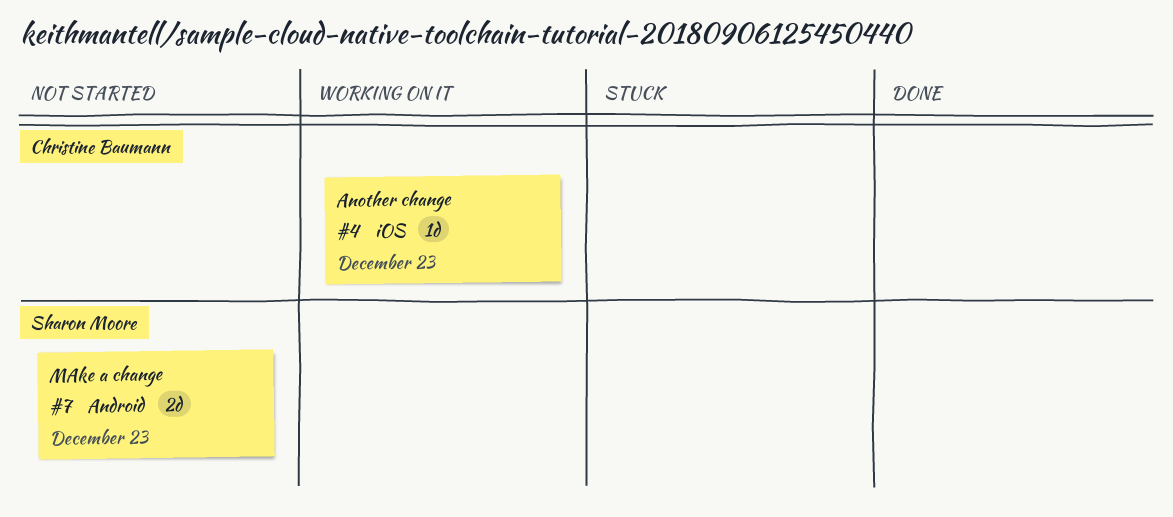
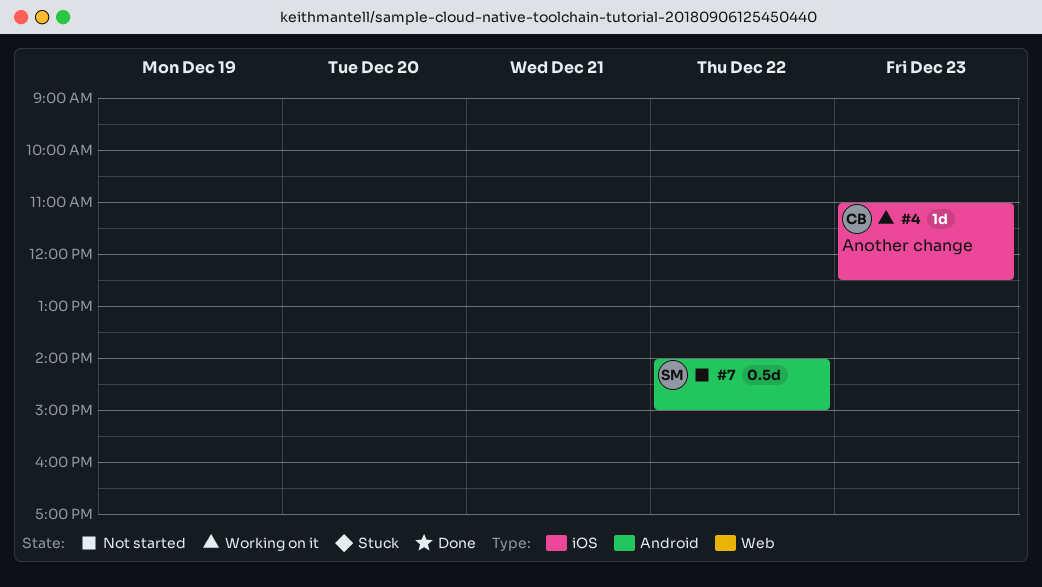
#7, estimate: 2d -> 0.5d
#7, day: Dec 23 -> Dec 22

